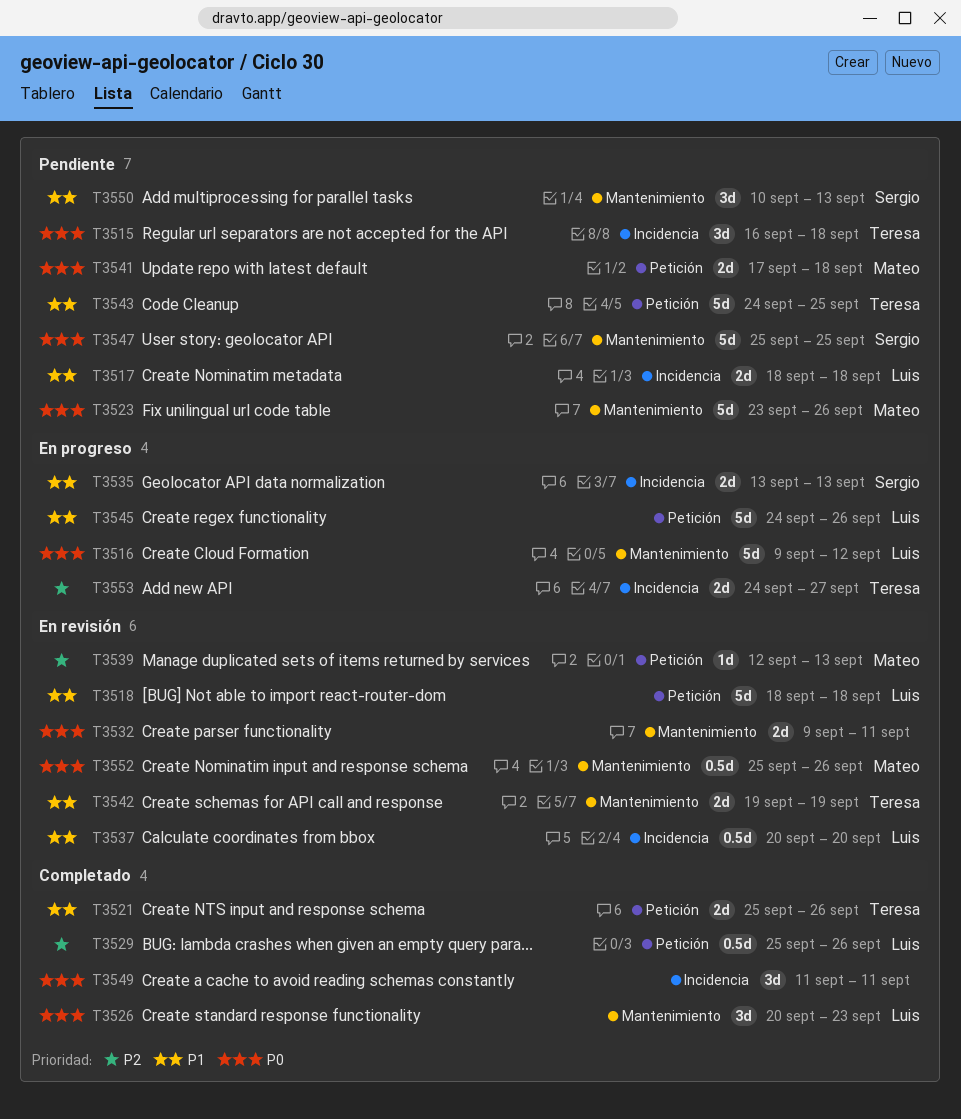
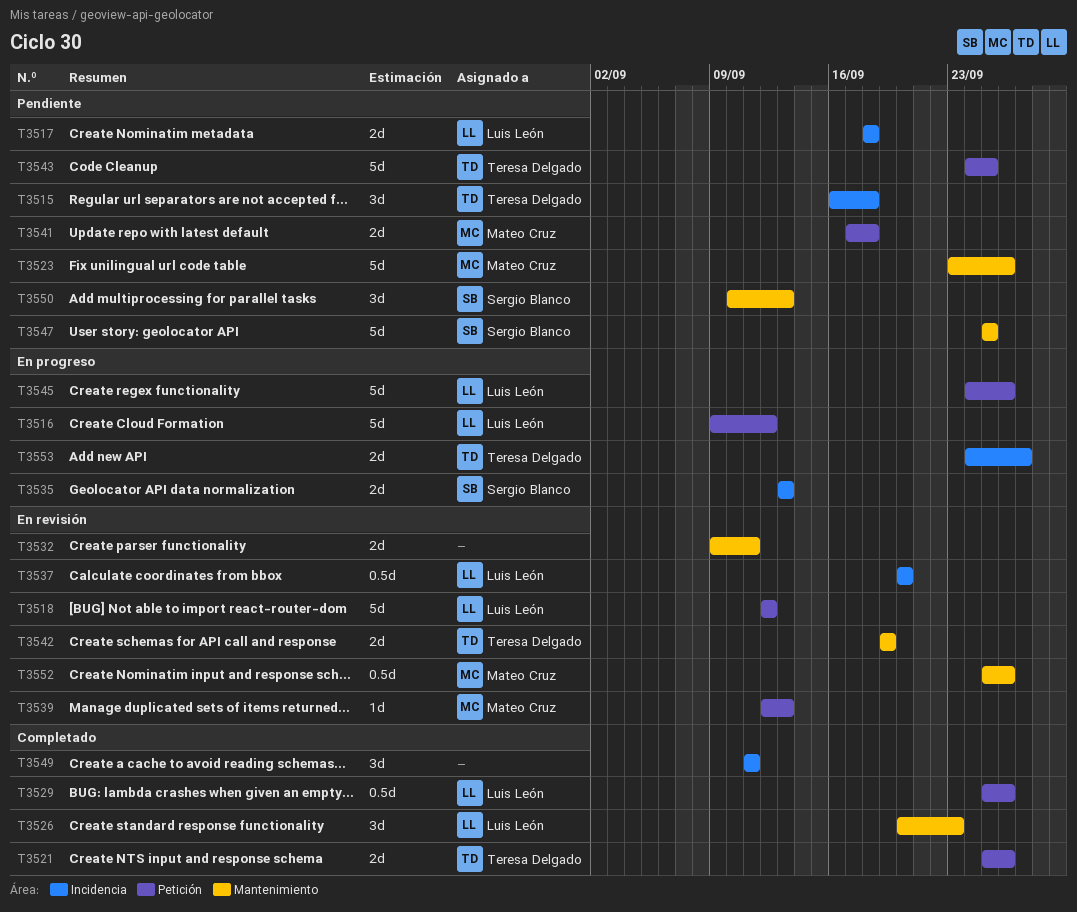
T3516, label: Mantenimiento -> Petición
T3518, start: Sep 18 -> Sep 12
T3518, due: Sep 18 -> Sep 12

